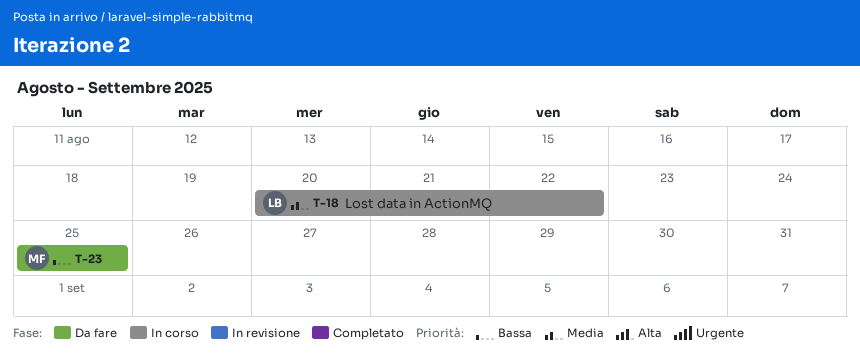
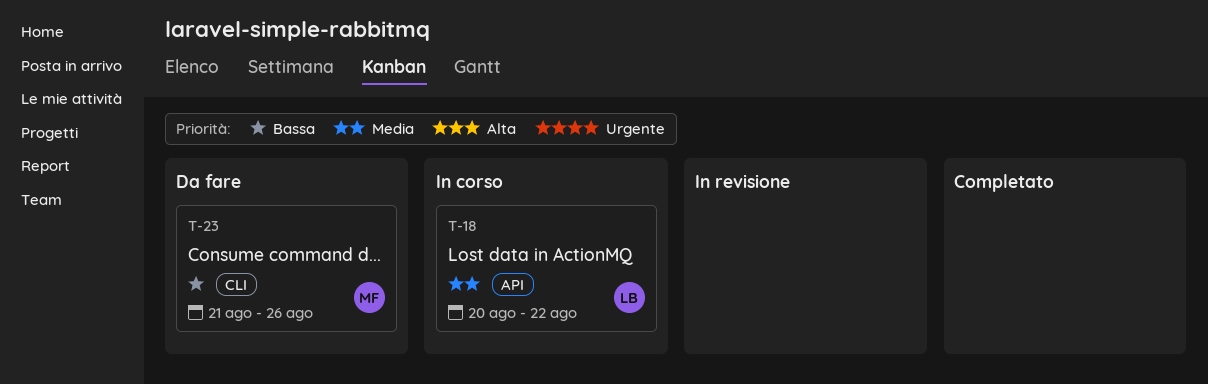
T-23, start: Aug 25 -> Aug 21
T-23, due: Aug 25 -> Aug 26

